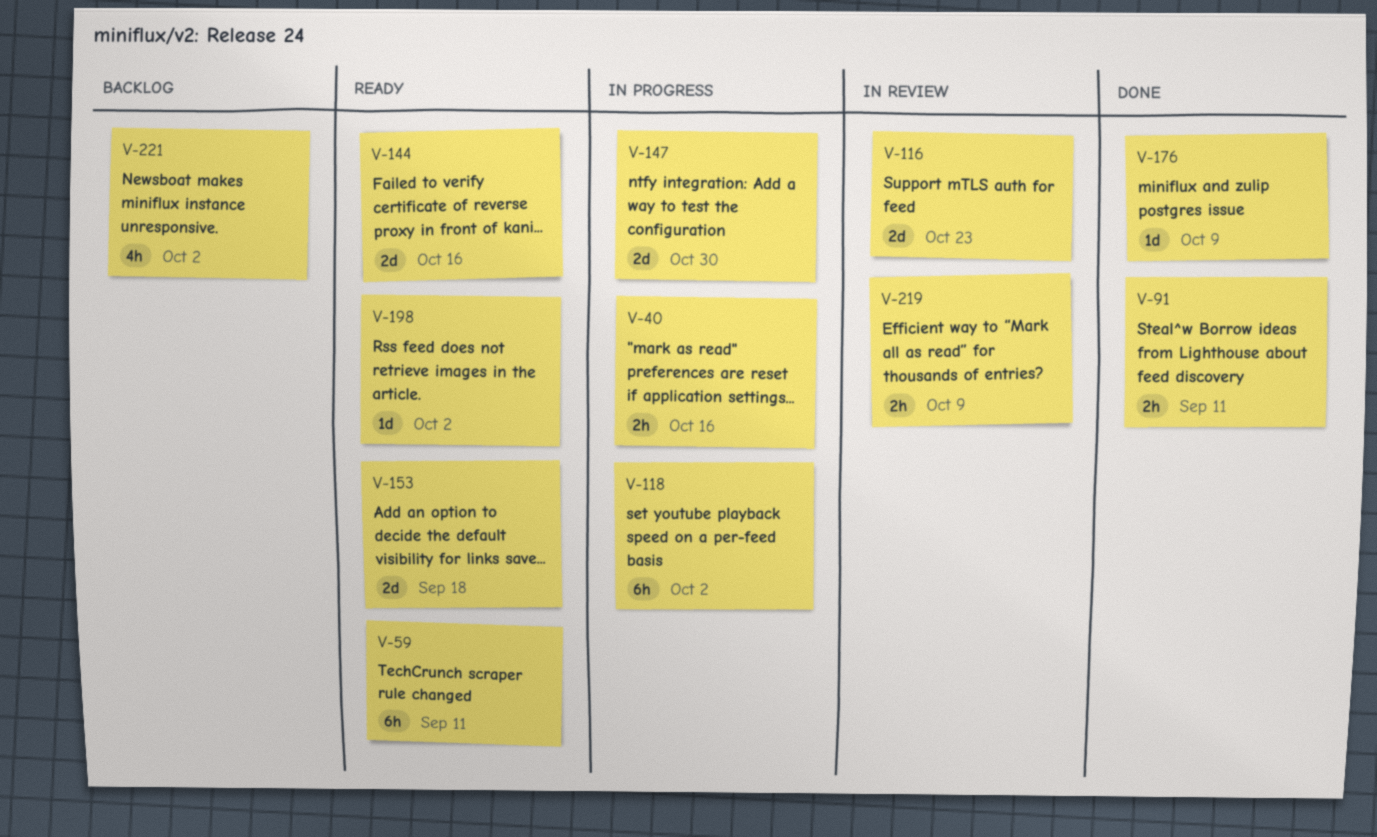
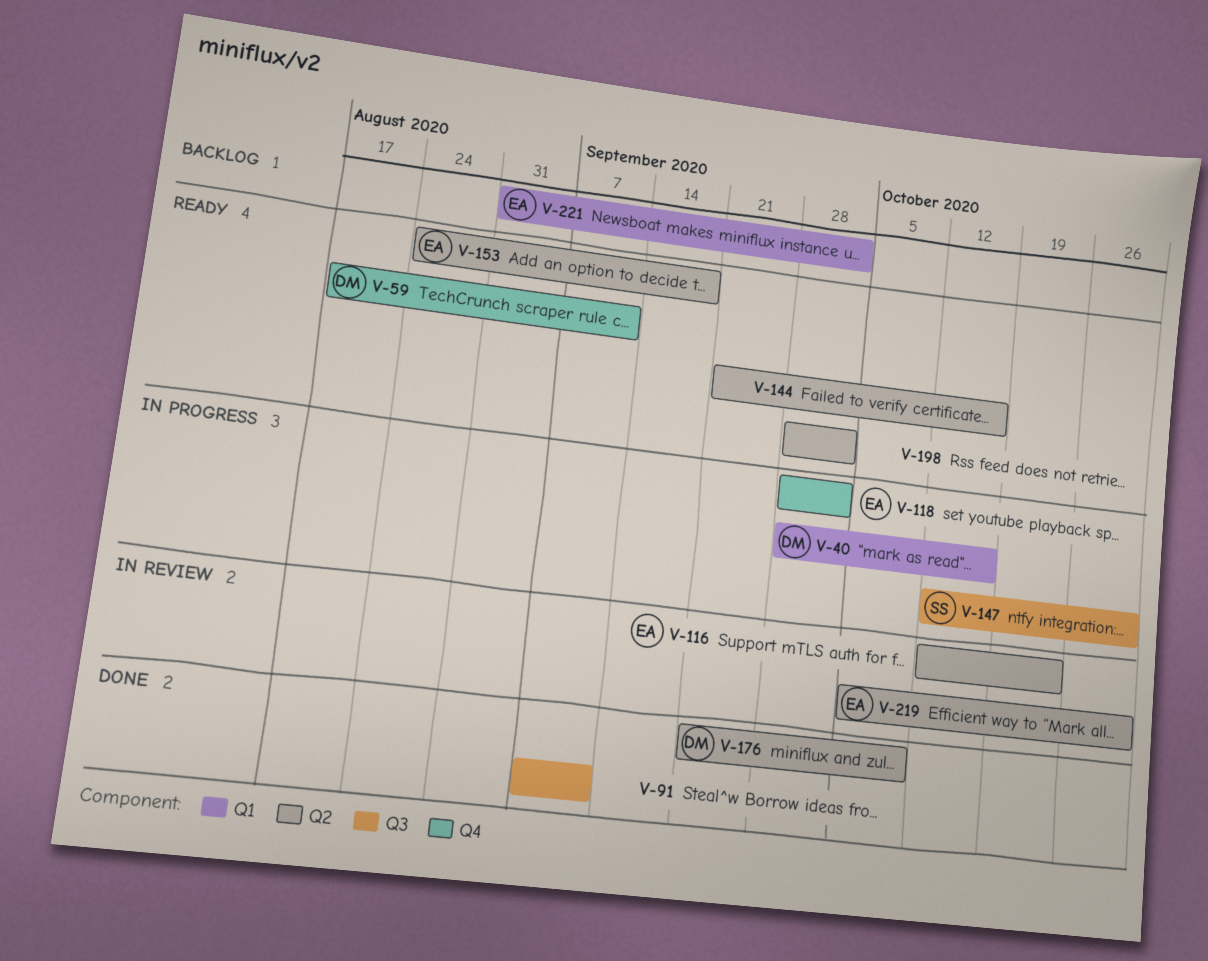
V-219, due: Oct 9 -> Oct 30

